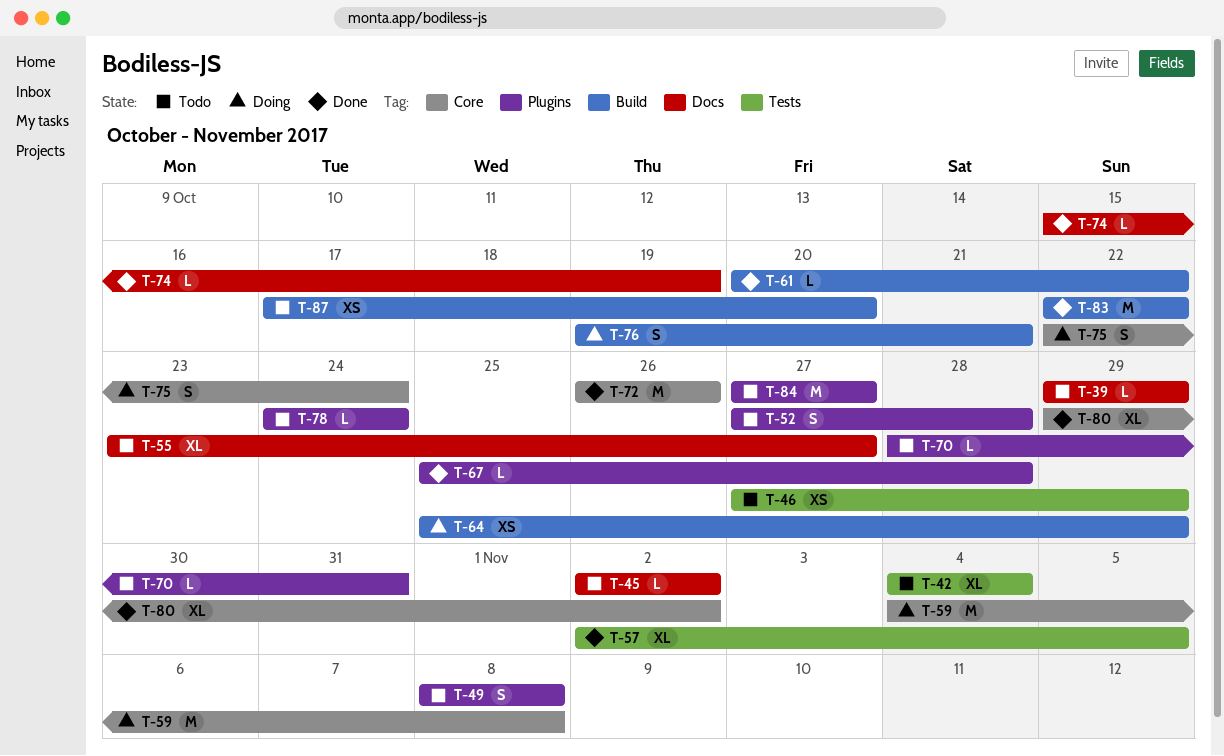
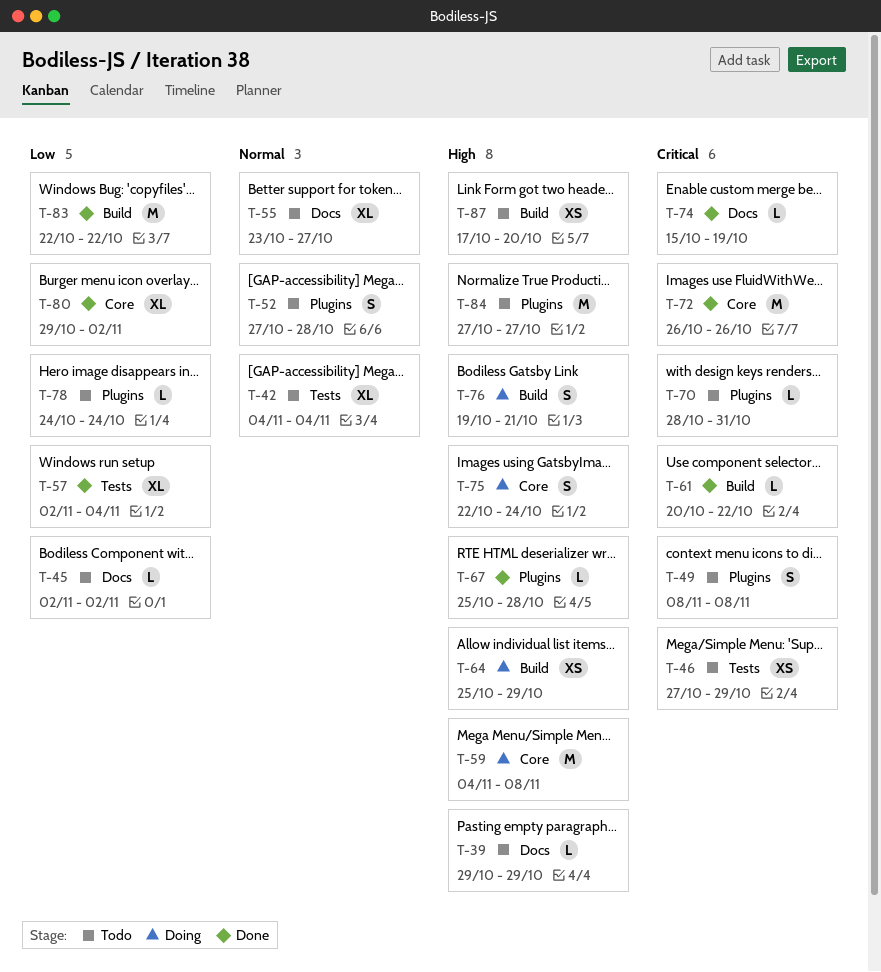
T-57, due: Nov 5 -> Nov 4

